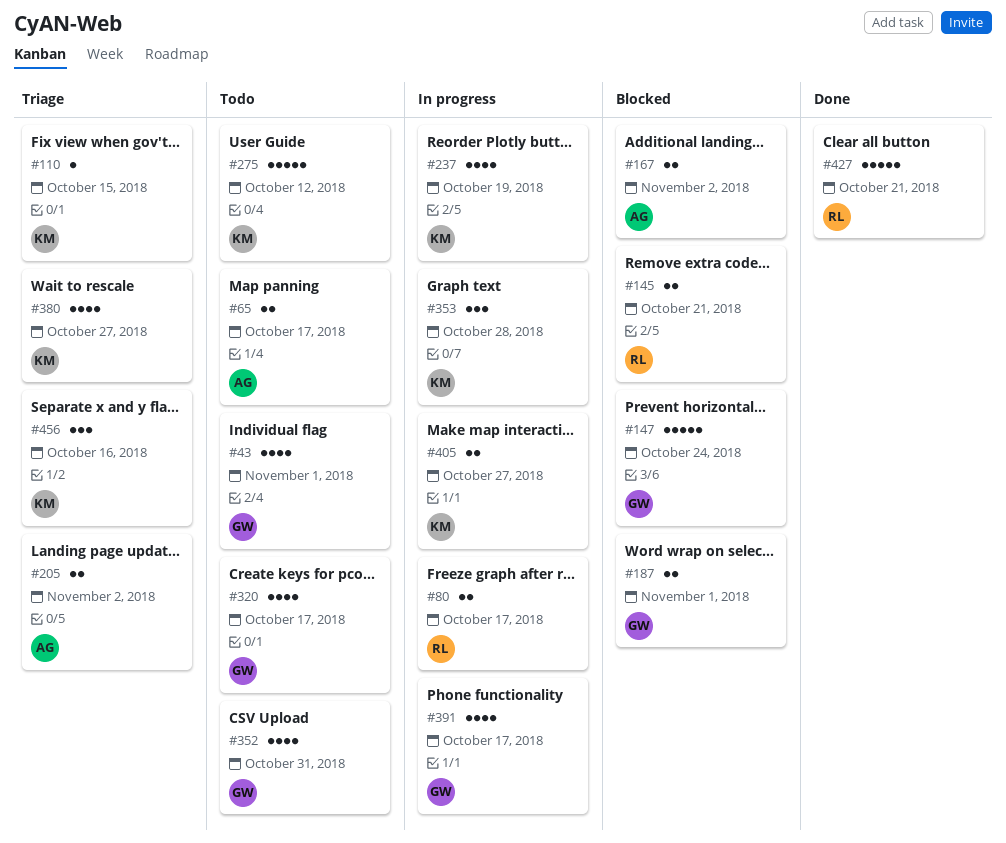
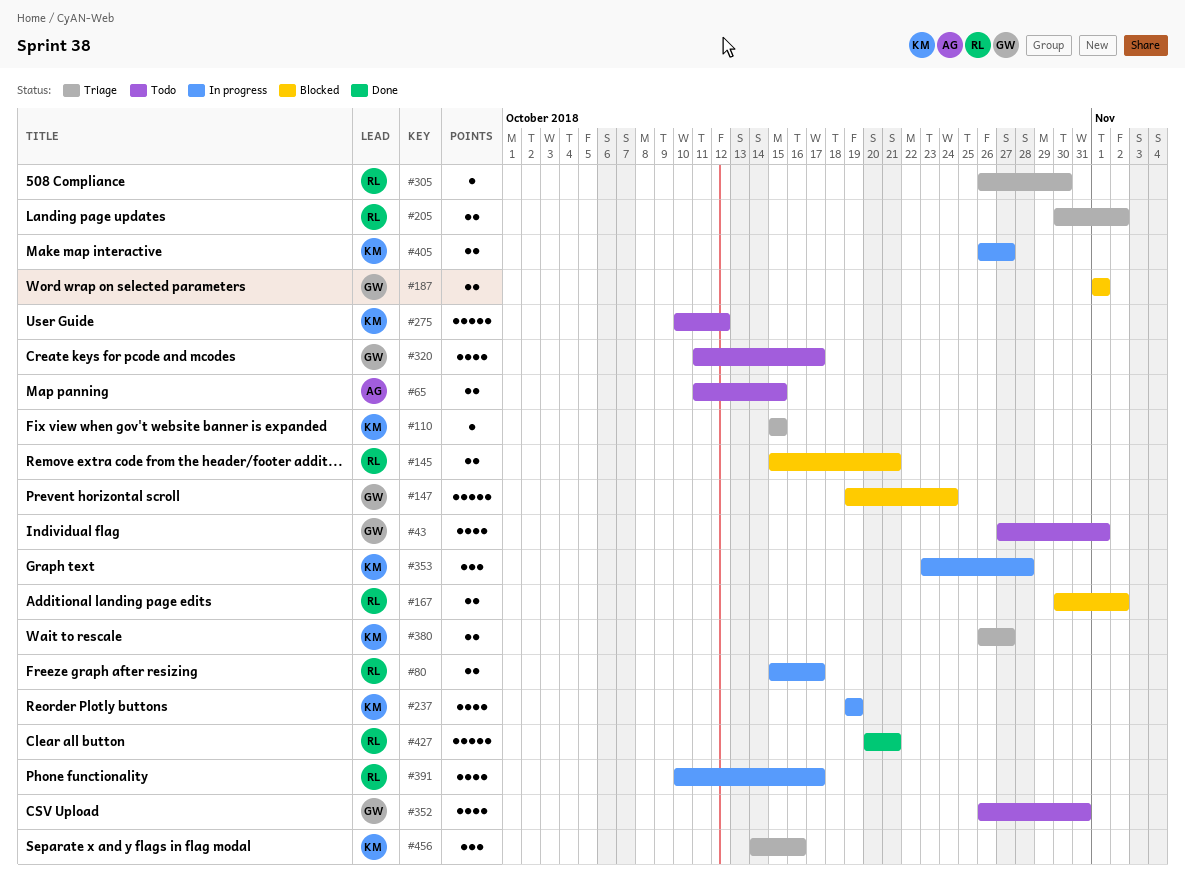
#65, due: Oct 17 -> Oct 15
#167, owner: AG -> RL
#205, owner: AG -> RL
#305: none -> present
#380, estimate: 4 -> 2
#391, owner: GW -> RL

